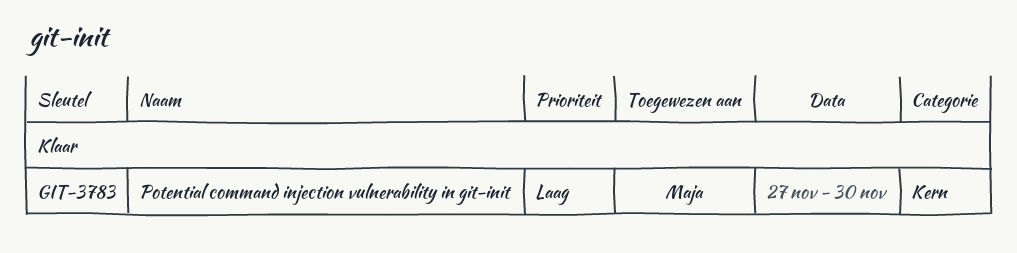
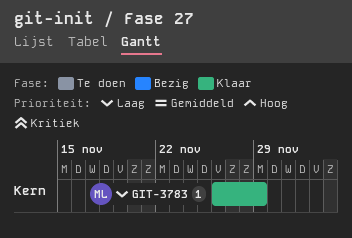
GIT-3783, start: Nov 27 -> Nov 26
GIT-3783, due: Nov 30 -> Nov 29

